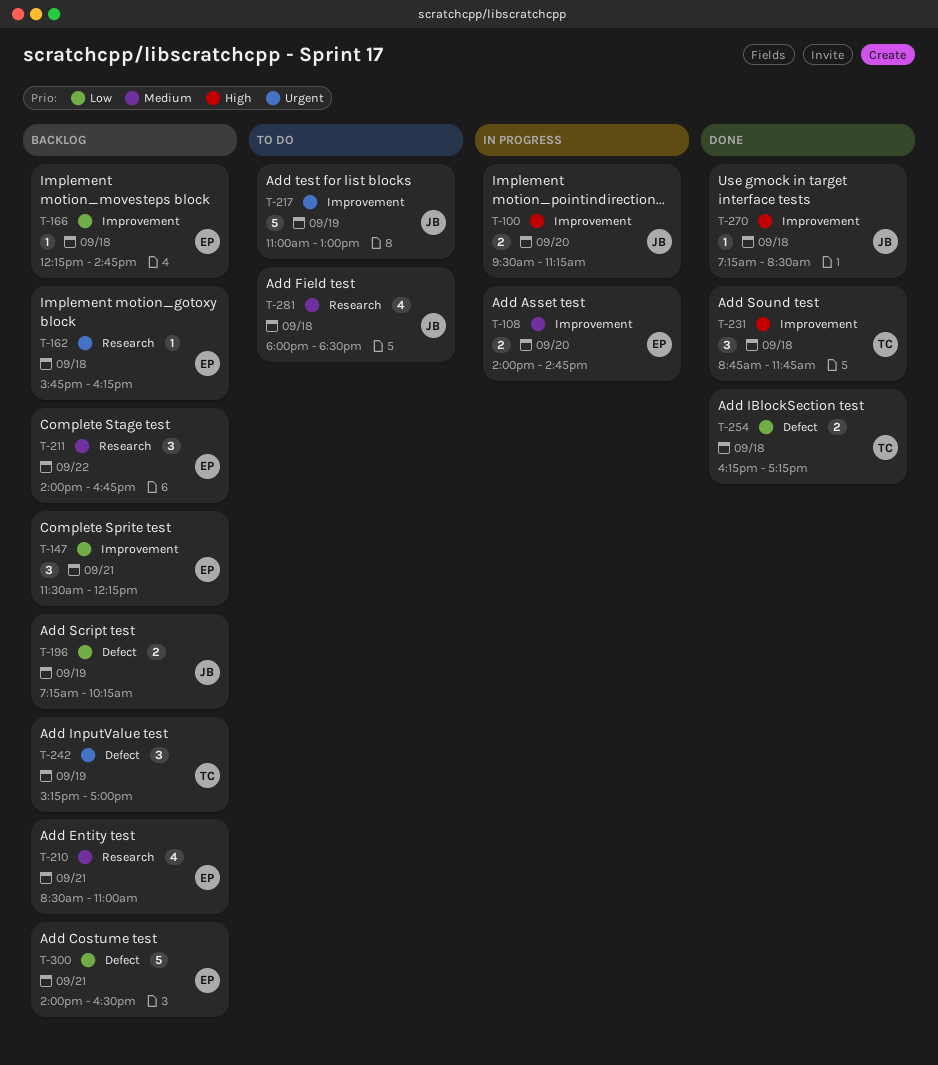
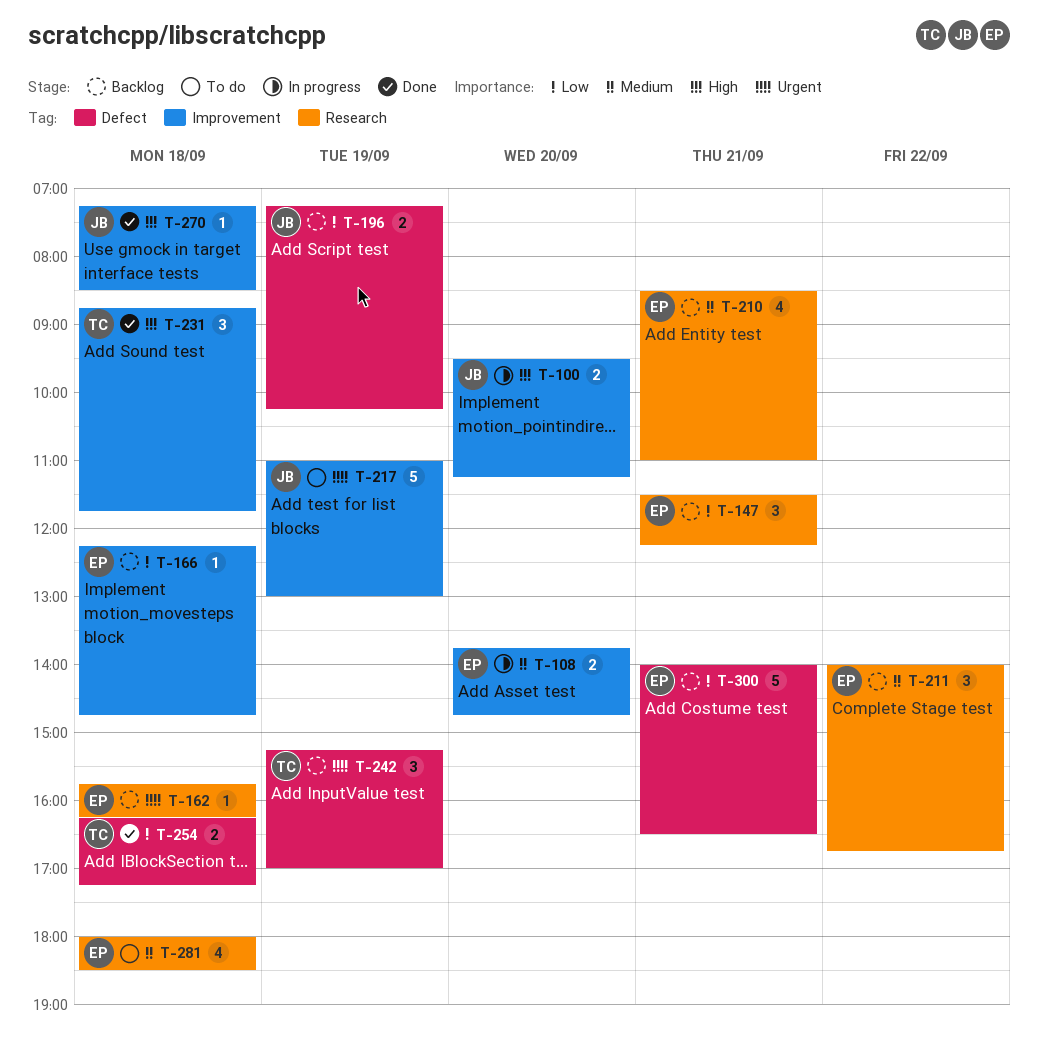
T-108, begins: 14:00 -> 13:45
T-147, label: Improvement -> Research
T-281, owner: JB -> EP

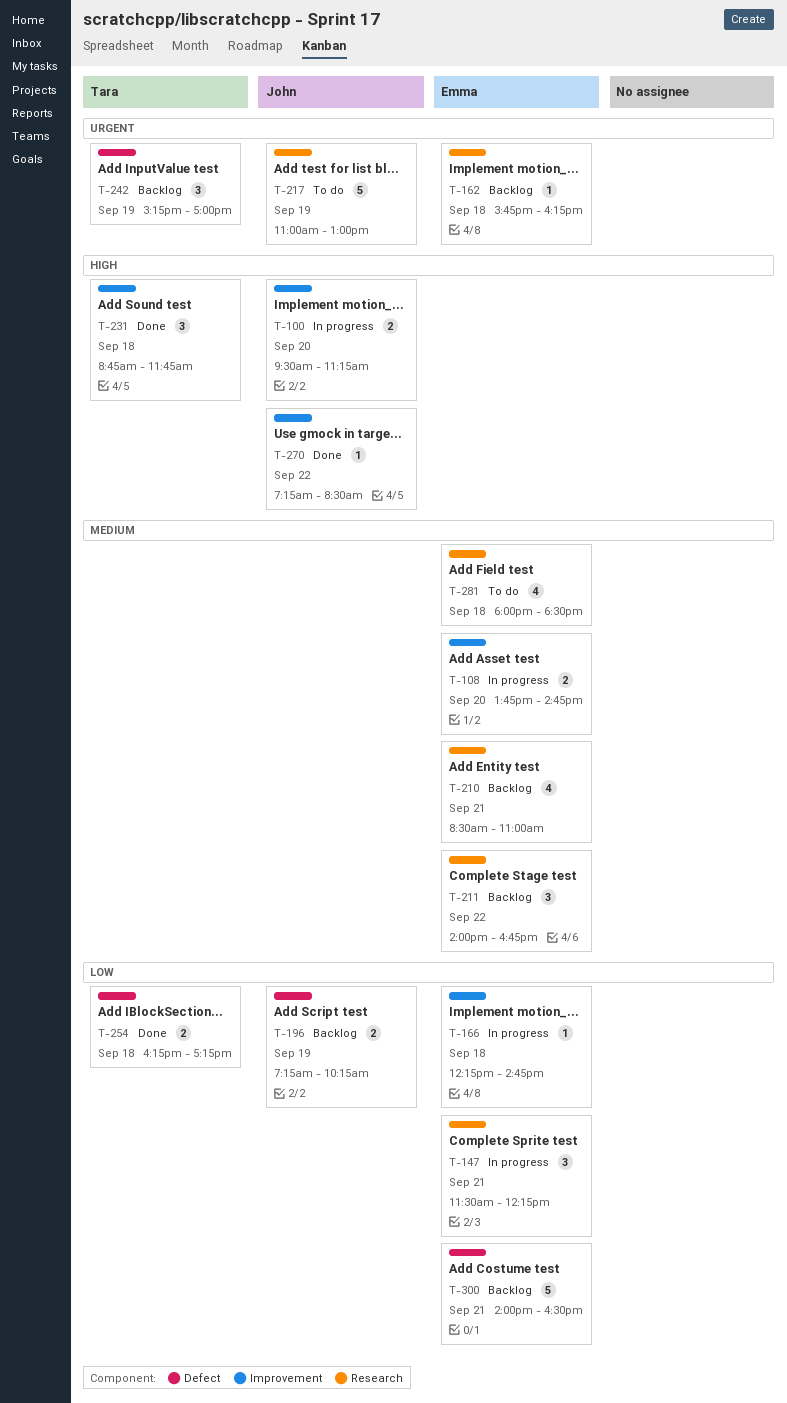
T-147, status: Backlog -> In progress
T-166, status: Backlog -> In progress
T-217, label: Improvement -> Research
T-270, day: Sep 18 -> Sep 22

